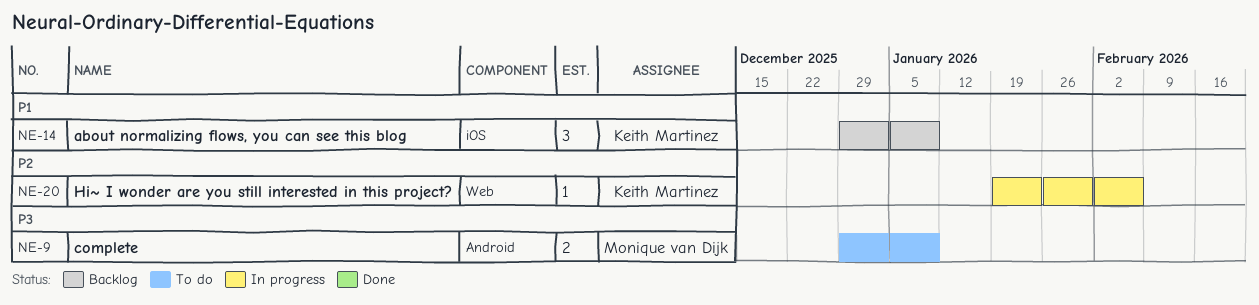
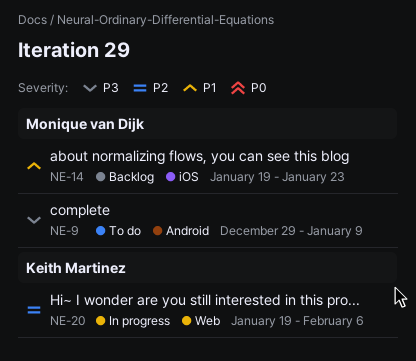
NE-14, owner: Keith Martinez -> Monique van Dijk
NE-14, start: Dec 29 -> Jan 19
NE-14, due: Jan 9 -> Jan 23

